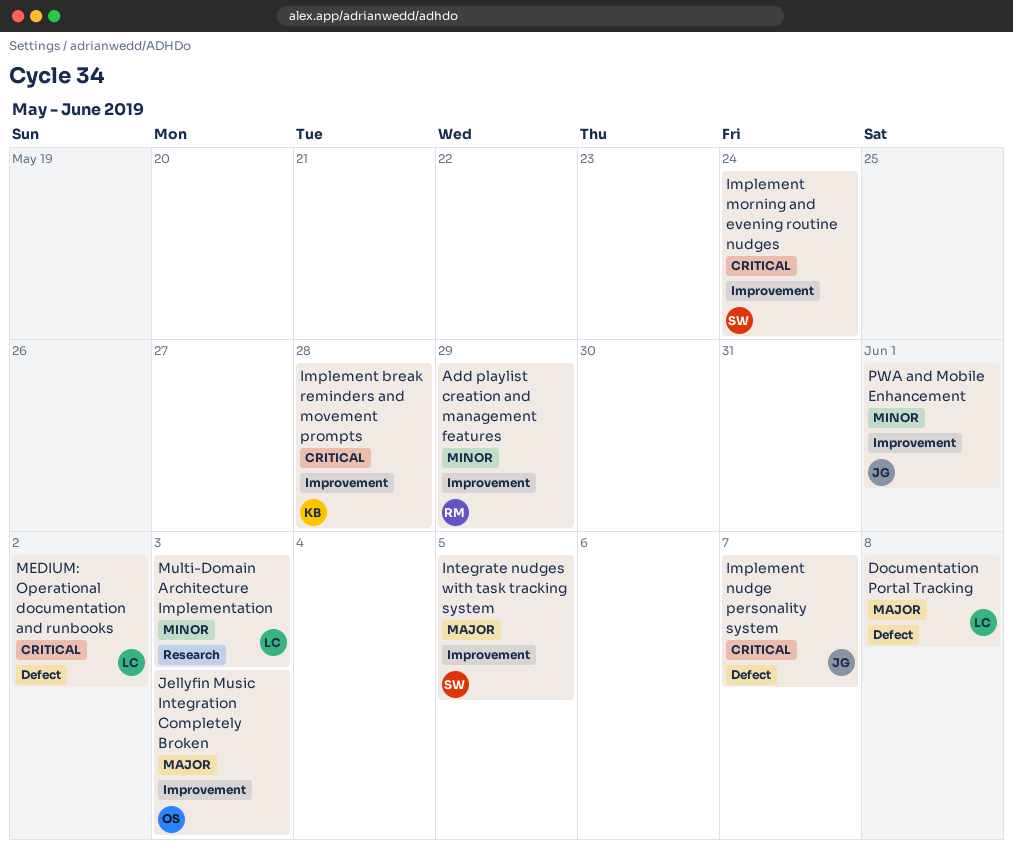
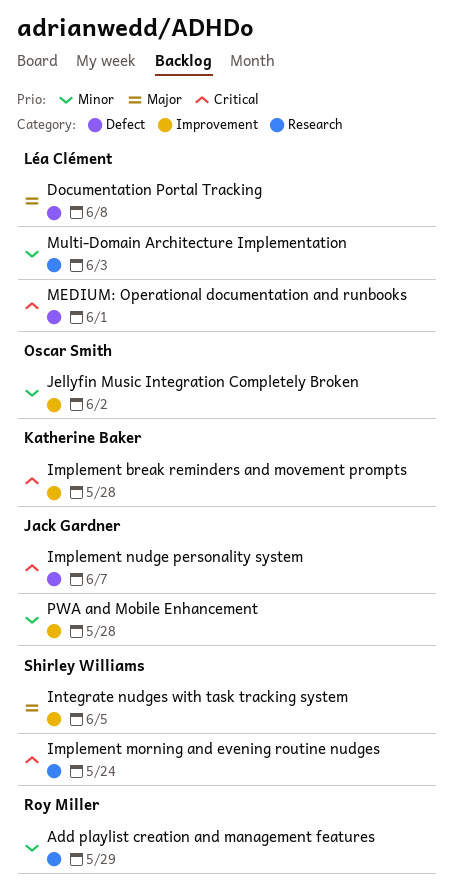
Add playlist creation and management features, label: Improvement -> Research
Implement morning and evening routine nudges, label: Improvement -> Research
Jellyfin Music Integration Completely Broken, priority: Major -> Minor
Jellyfin Music Integration Completely Broken, due: Jun 3 -> Jun 2
MEDIUM: Operational documentation and runbooks, due: Jun 2 -> Jun 1
PWA and Mobile Enhancement, due: Jun 1 -> May 28

